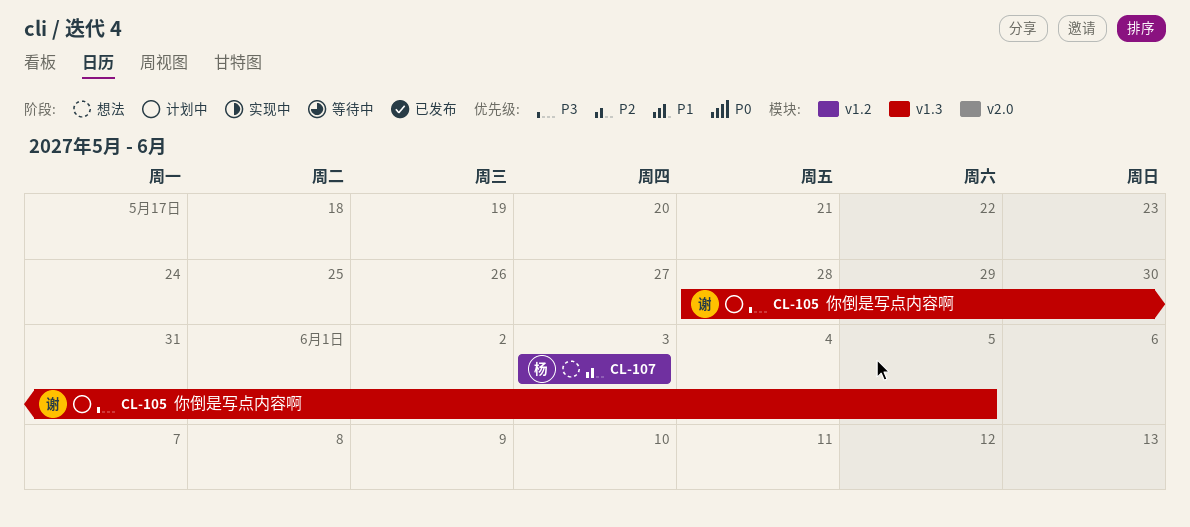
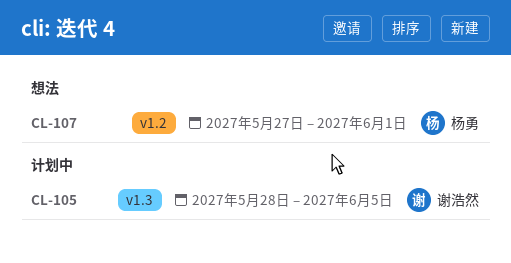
CL-107, start: Jun 3 -> May 27
CL-107, due: Jun 3 -> Jun 1

